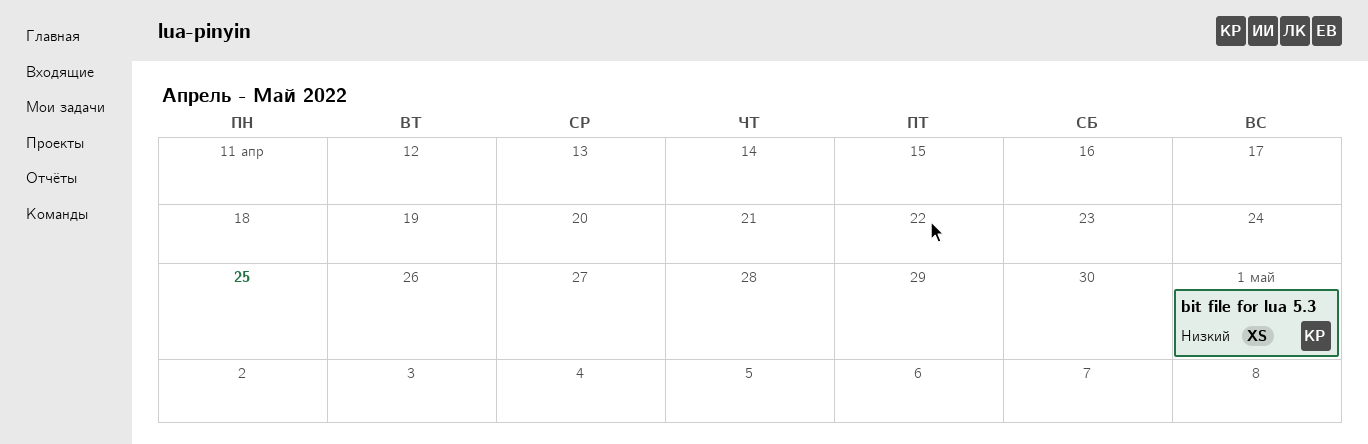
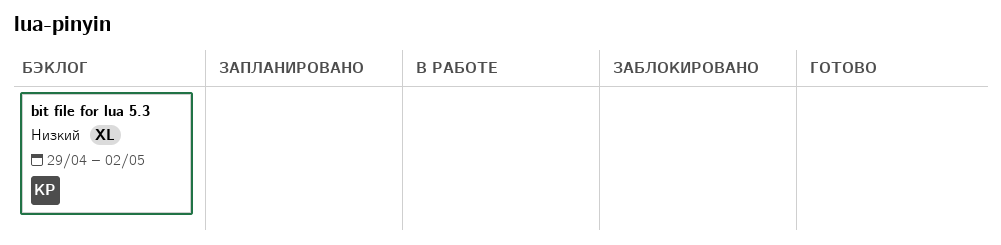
bit file for lua 5.3, estimate: XS -> XL
bit file for lua 5.3, due: May 1 -> May 2

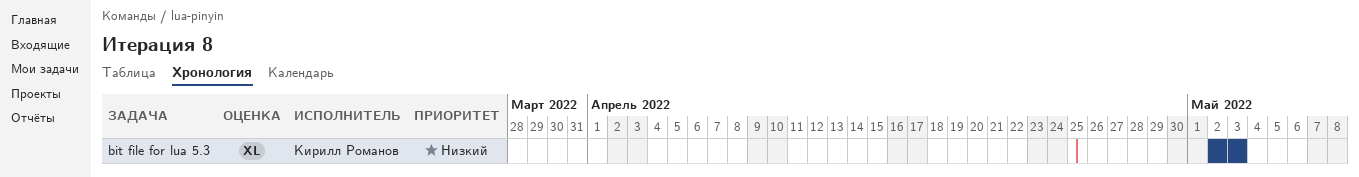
bit file for lua 5.3, start: Apr 29 -> May 2
bit file for lua 5.3, due: May 2 -> May 3

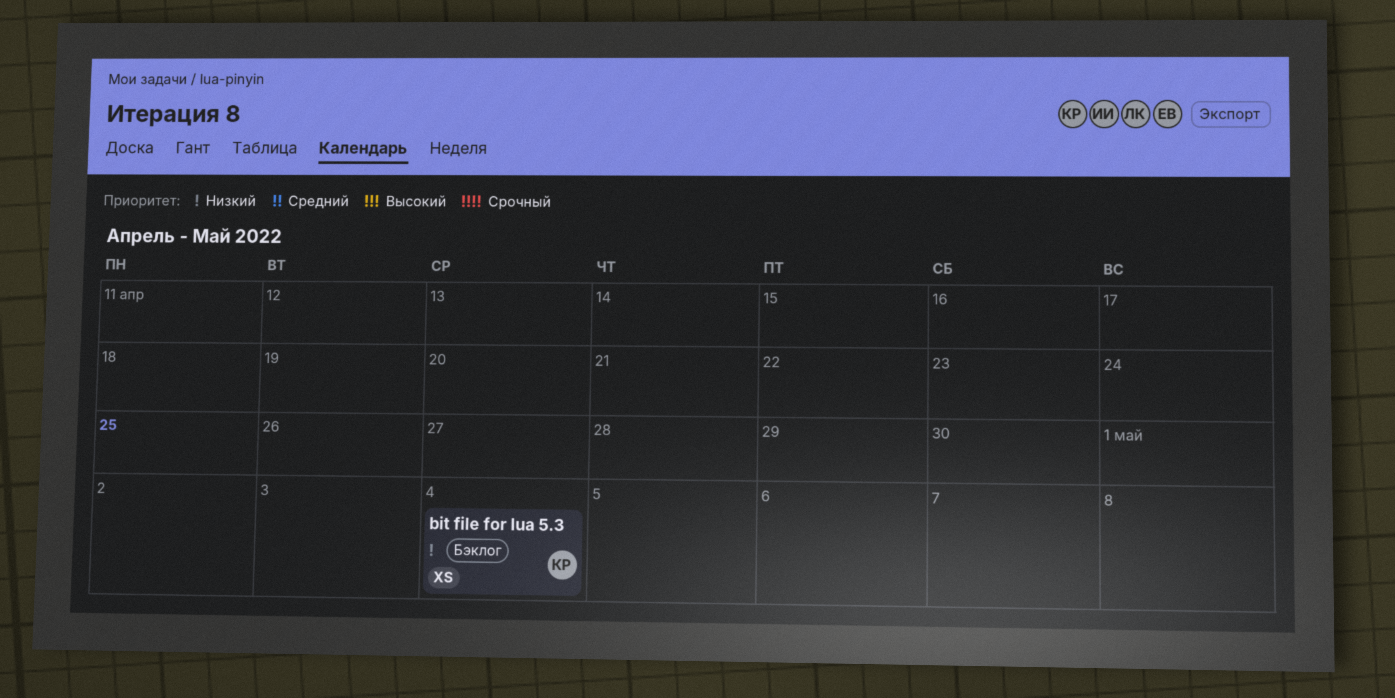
bit file for lua 5.3, estimate: XL -> XS
bit file for lua 5.3, due: May 3 -> May 4

